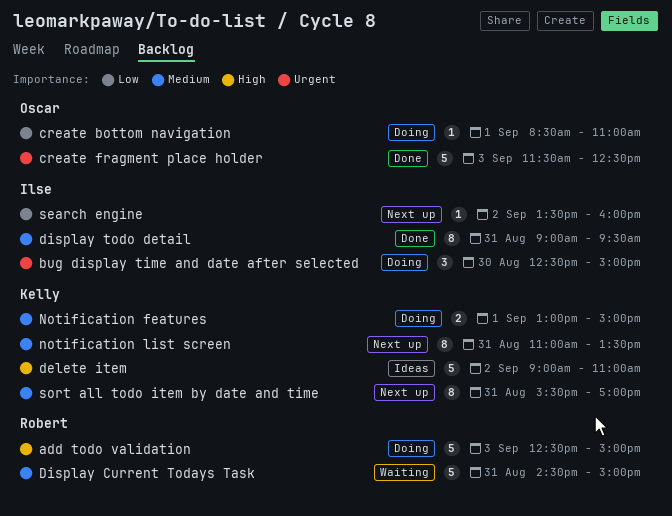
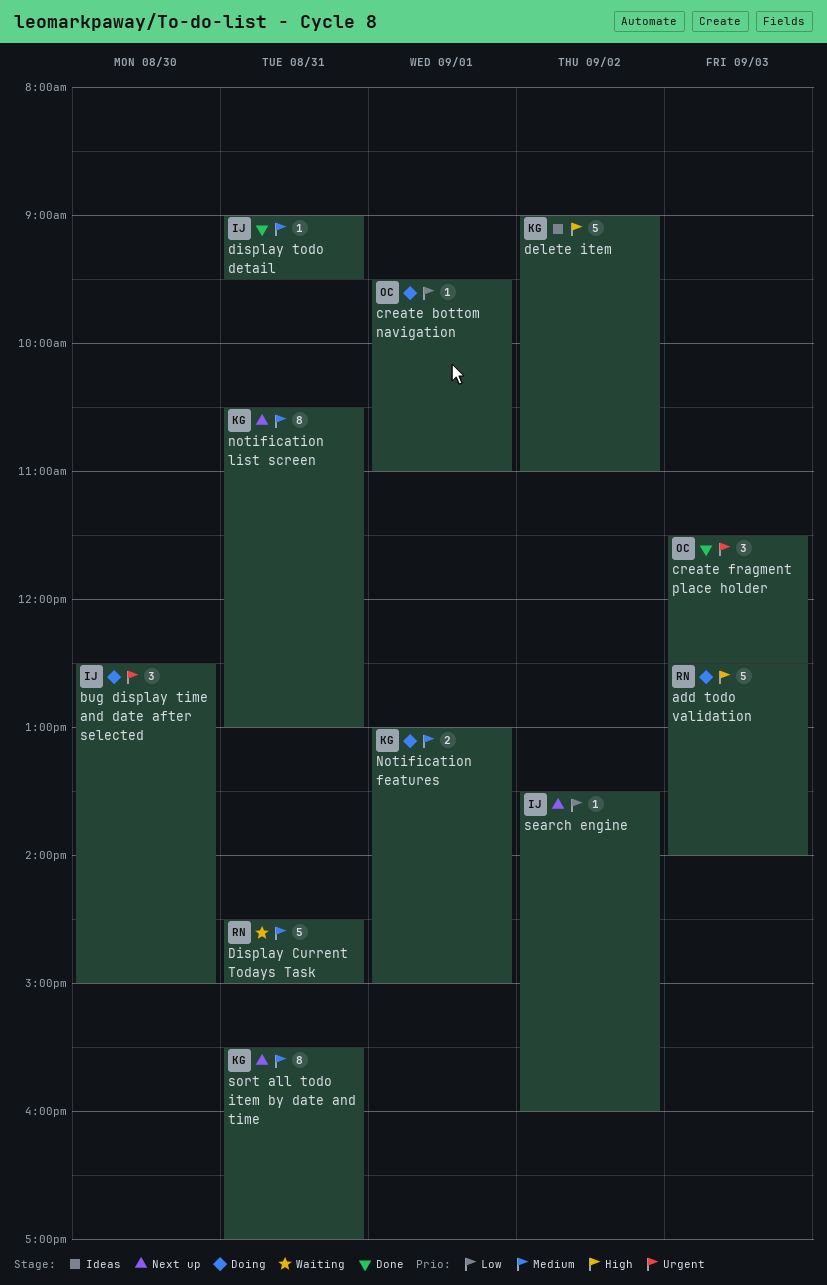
add todo validation, ends: 15:00 -> 14:00
create bottom navigation, begins: 08:30 -> 09:30
create fragment place holder, estimate: 5 -> 3
display todo detail, estimate: 8 -> 1
notification list screen, begins: 11:00 -> 10:30
notification list screen, ends: 13:30 -> 13:00

